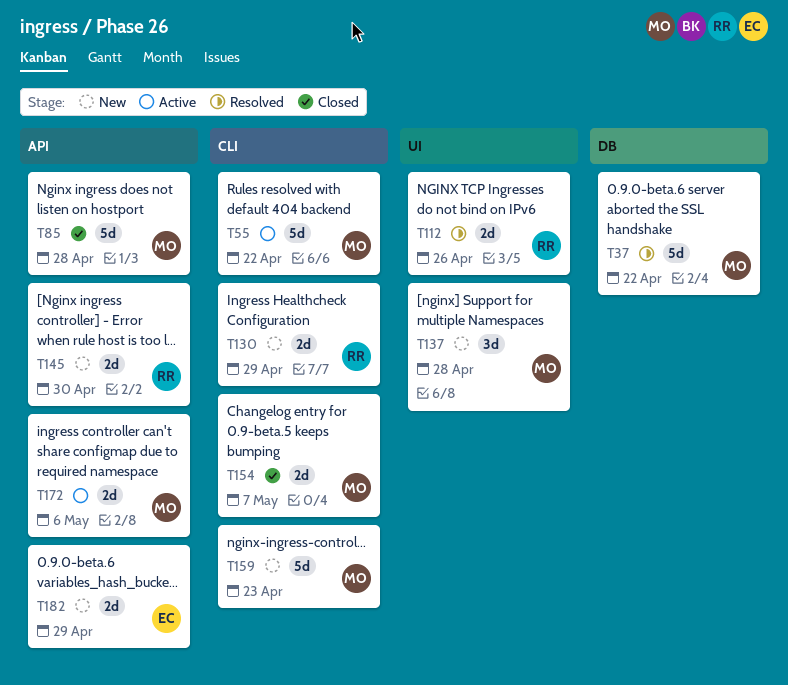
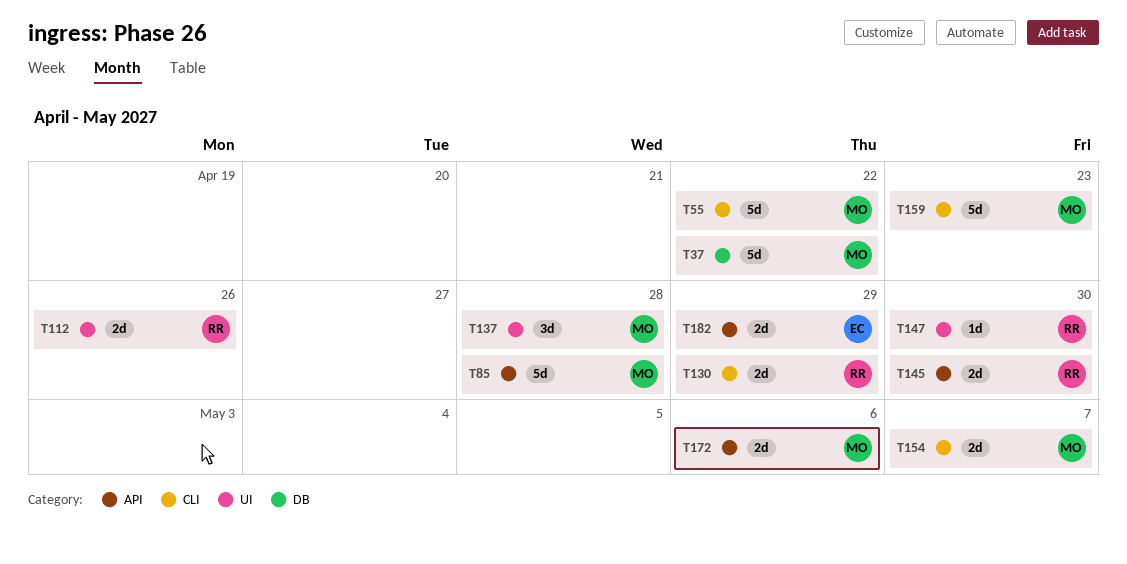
T147: none -> present

